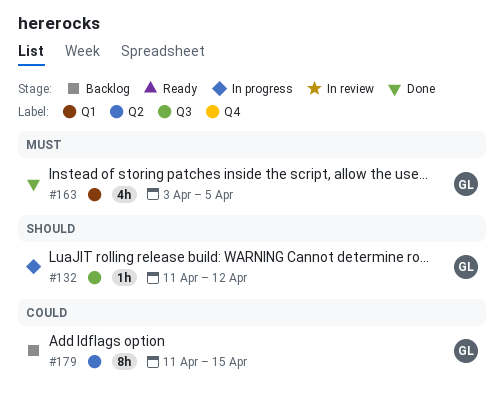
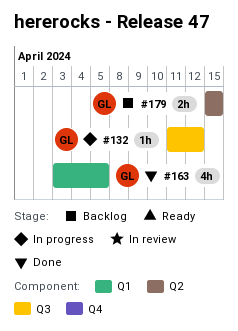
#179, estimate: 8h -> 2h
#179, start: Apr 11 -> Apr 15

